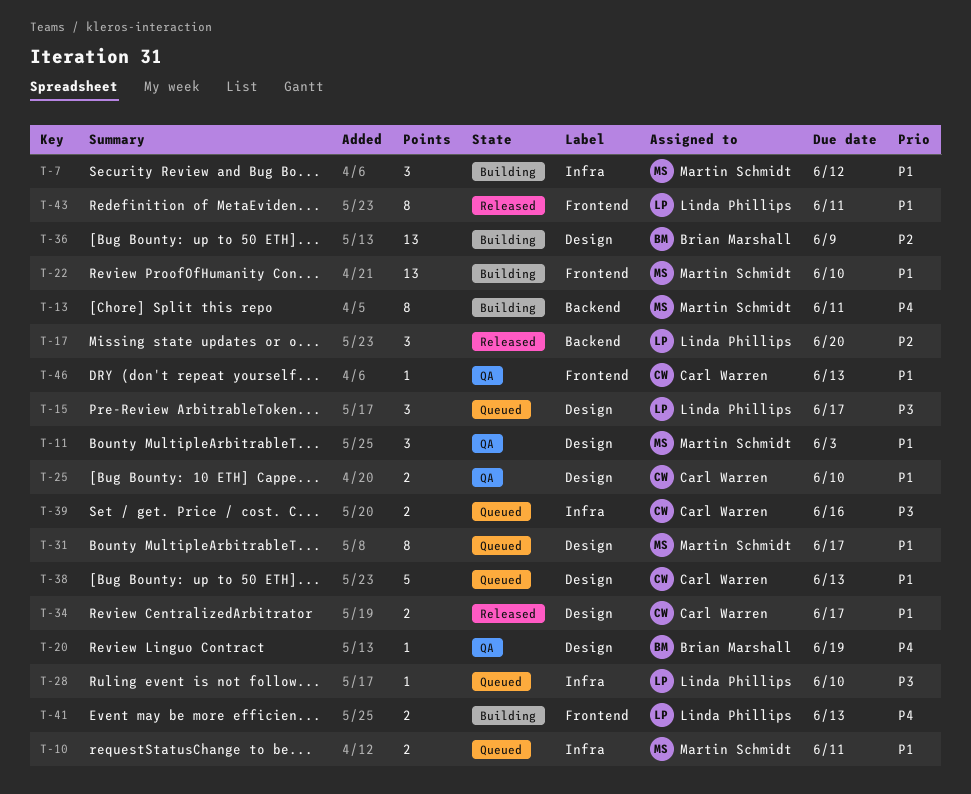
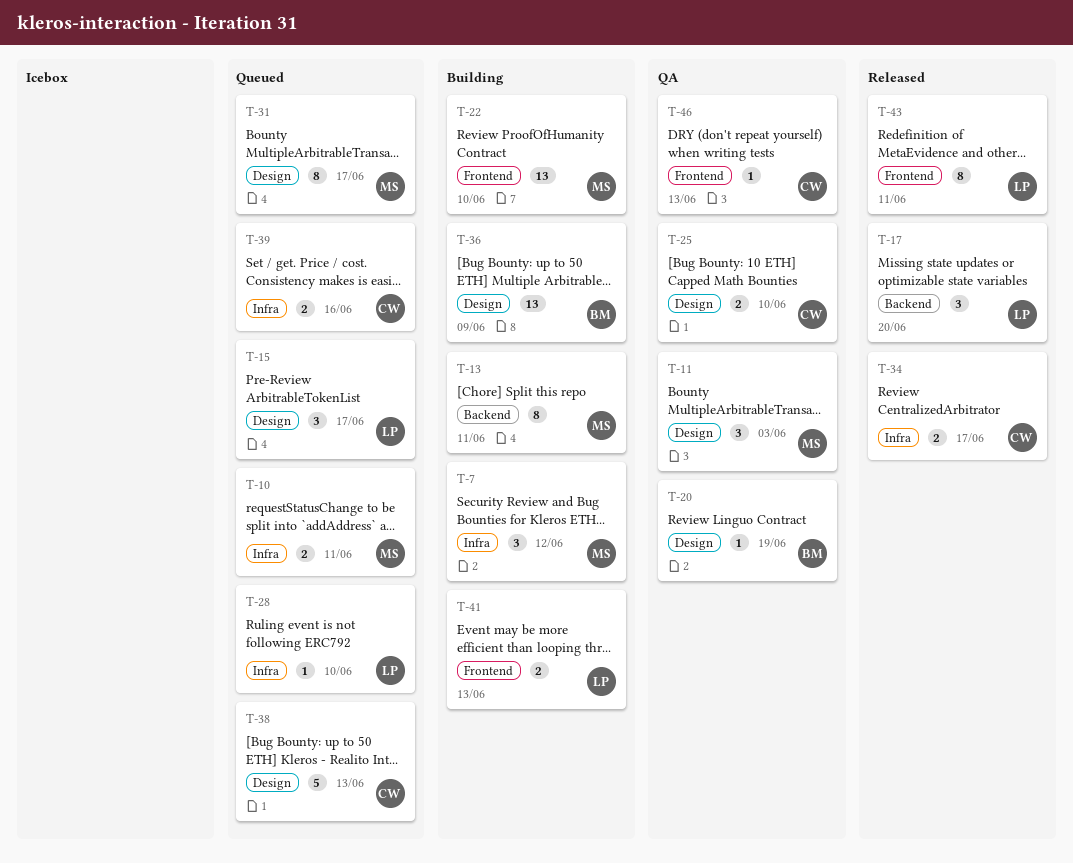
T-34, label: Design -> Infra

